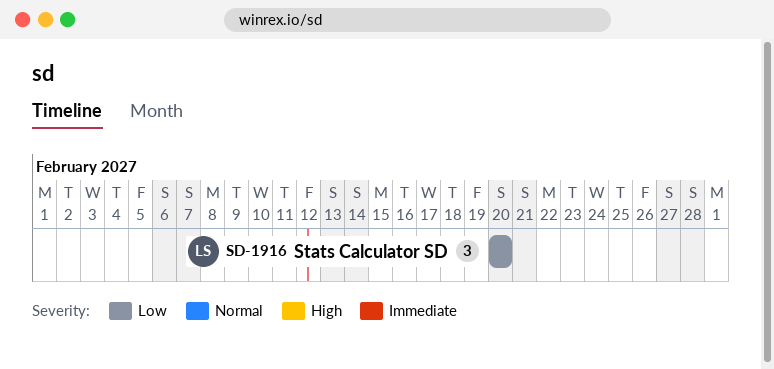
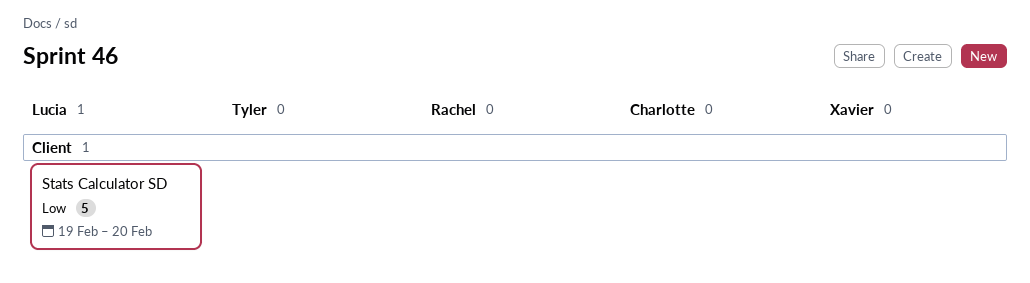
Stats Calculator SD, estimate: 3 -> 5
Stats Calculator SD, start: Feb 20 -> Feb 19

